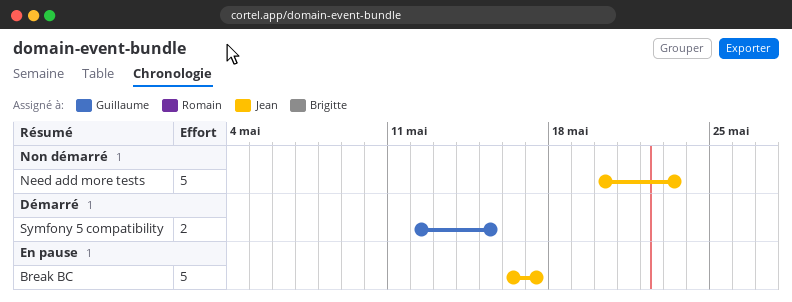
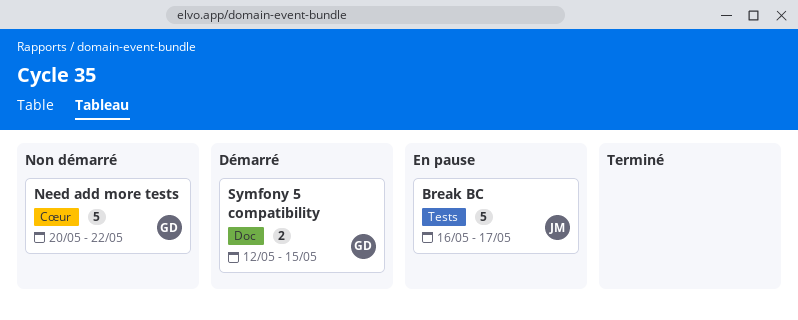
Need add more tests, owner: Jean -> Guillaume
Need add more tests, due: May 23 -> May 22

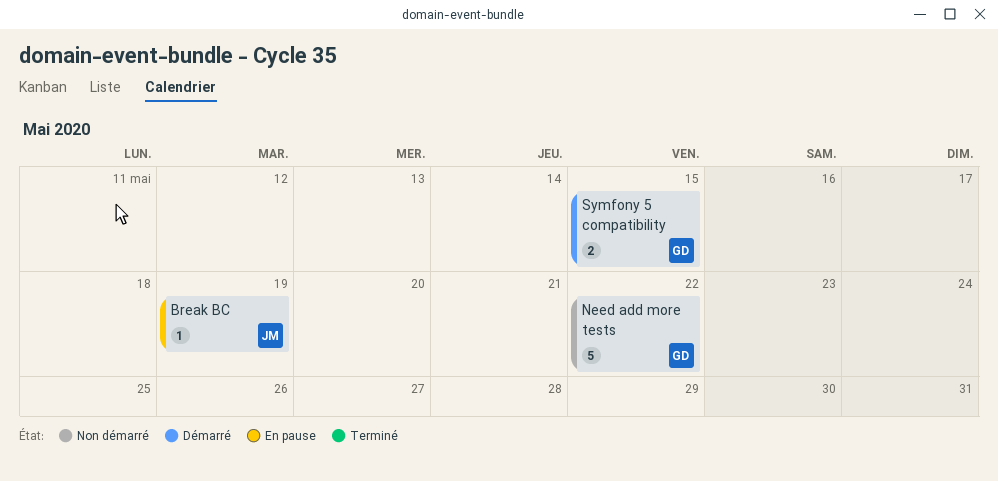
Break BC, estimate: 5 -> 1
Break BC, due: May 17 -> May 19

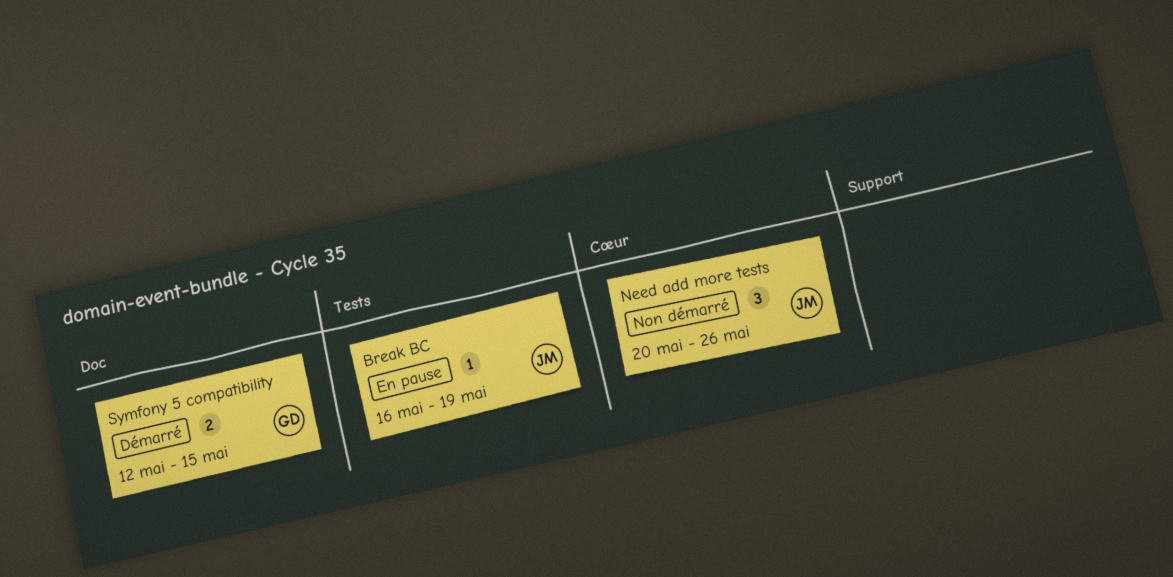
Need add more tests, owner: GD -> JM
Need add more tests, estimate: 5 -> 3
Need add more tests, due: May 22 -> May 26

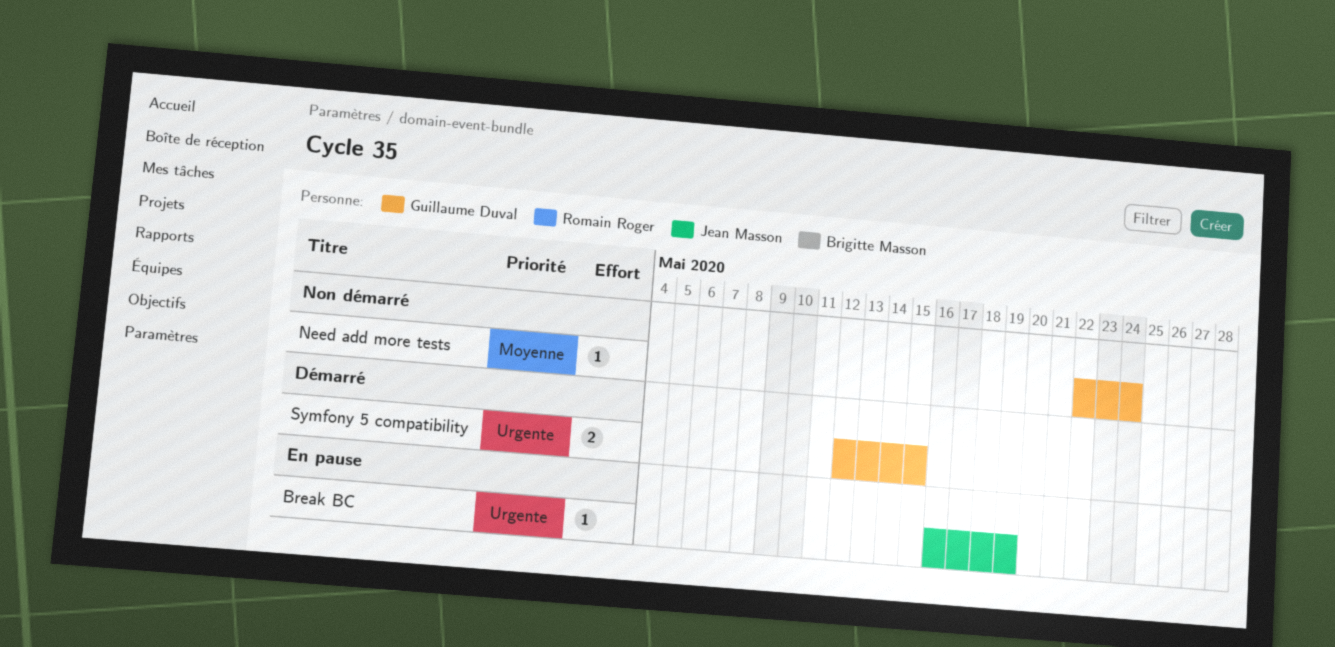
Need add more tests, owner: Jean Masson -> Guillaume Duval
Need add more tests, estimate: 3 -> 1
Need add more tests, start: May 20 -> May 22
Need add more tests, due: May 26 -> May 24

